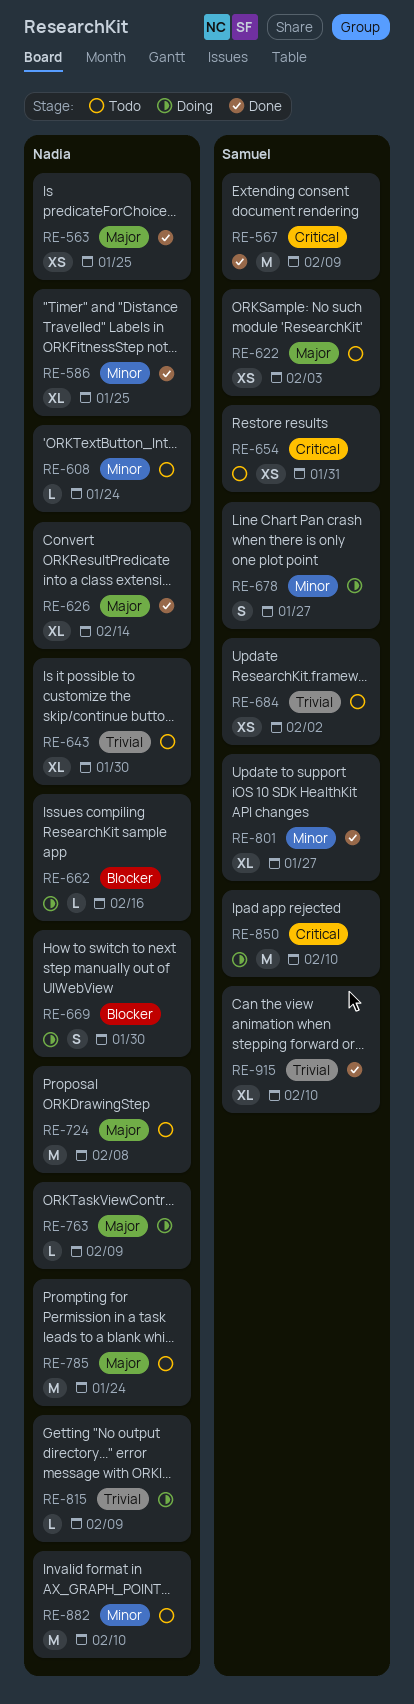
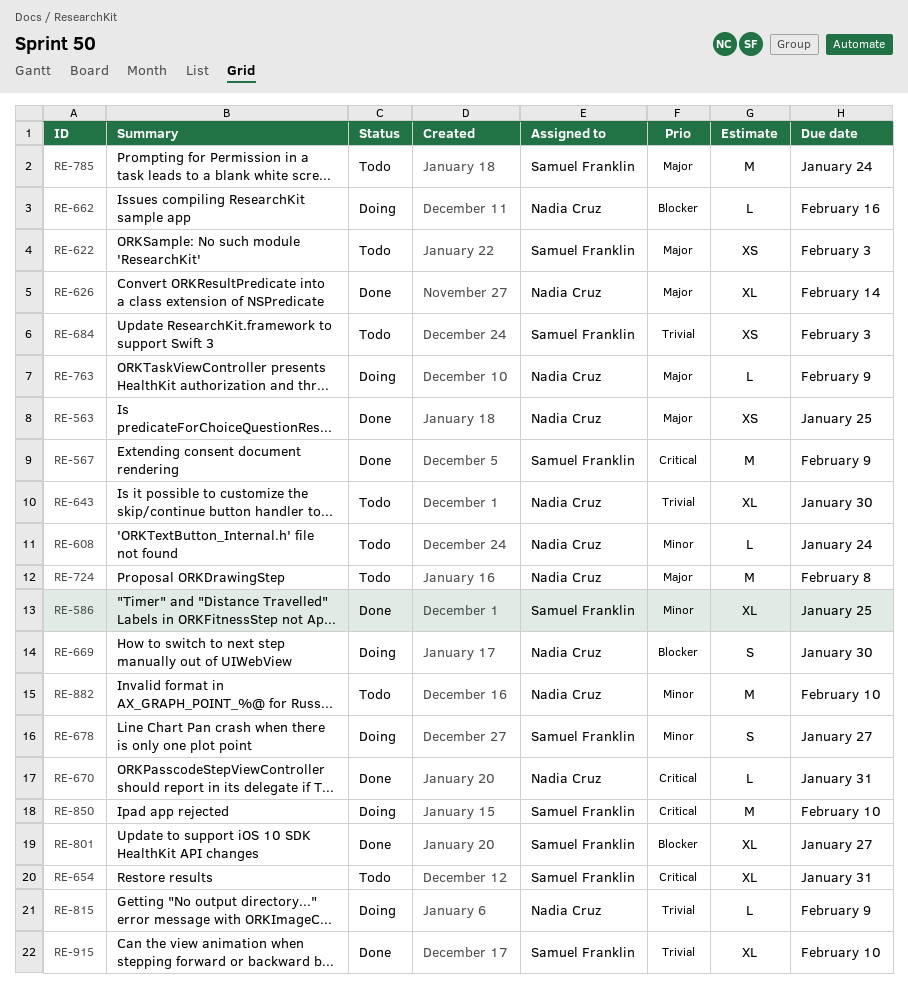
RE-586, owner: Nadia Cruz -> Samuel Franklin
RE-654, estimate: XS -> XL
RE-670: none -> present
RE-684, due: Feb 2 -> Feb 3
RE-785, owner: Nadia Cruz -> Samuel Franklin
RE-801, priority: Minor -> Blocker

